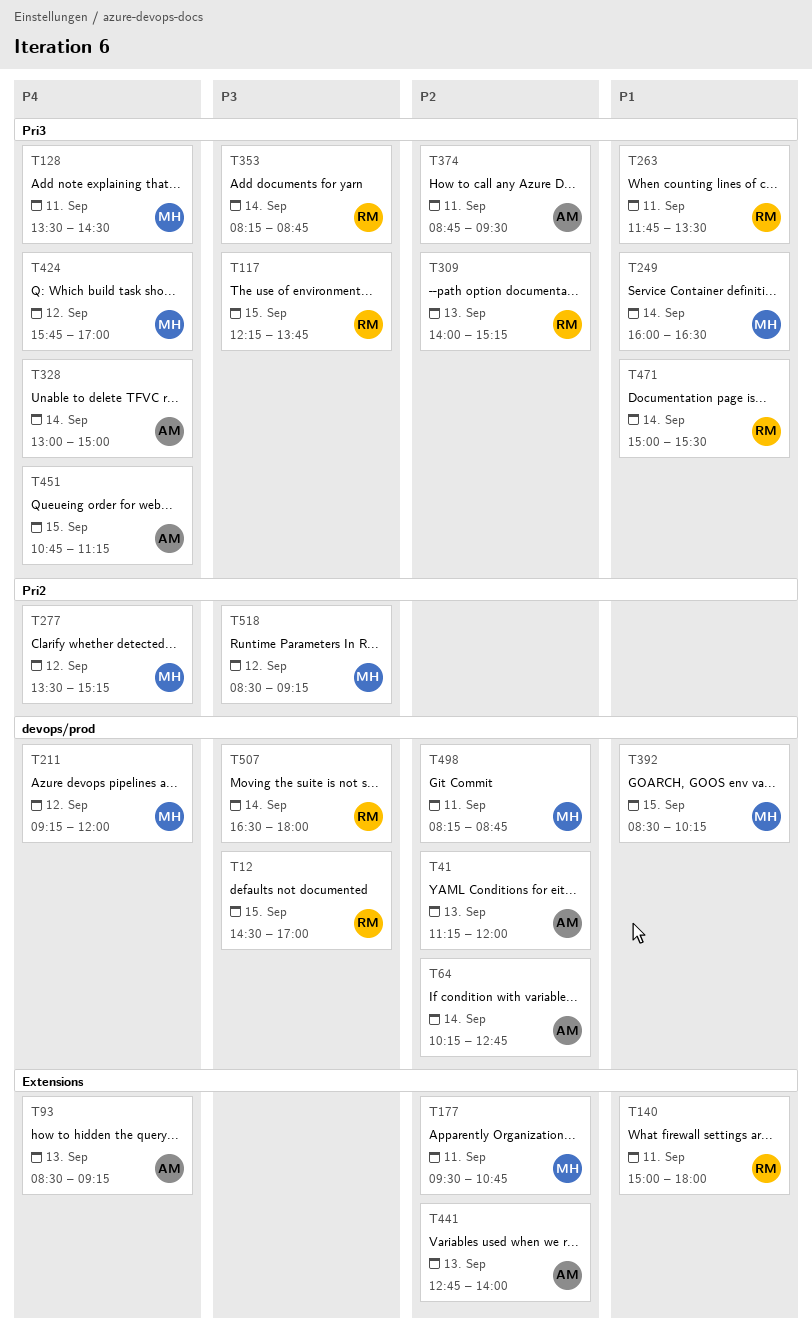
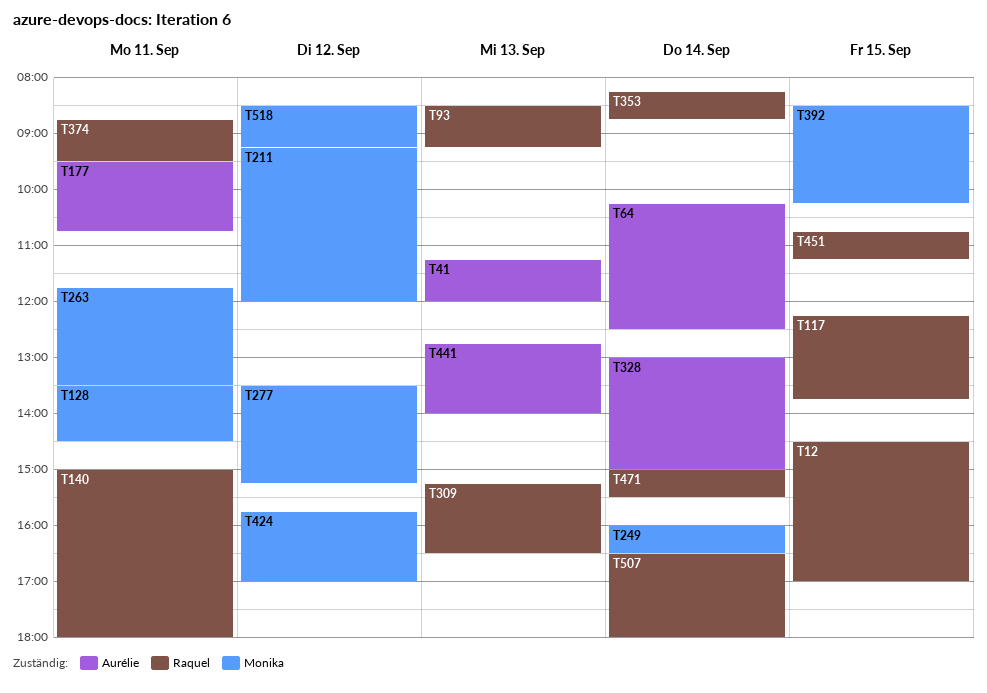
T64, ends: 12:45 -> 12:30
T93, owner: Aurélie -> Raquel
T177, owner: Monika -> Aurélie
T263, owner: Raquel -> Monika
T309, begins: 14:00 -> 15:15
T309, ends: 15:15 -> 16:30
T374, owner: Aurélie -> Raquel
T451, owner: Aurélie -> Raquel
T498: present -> none

